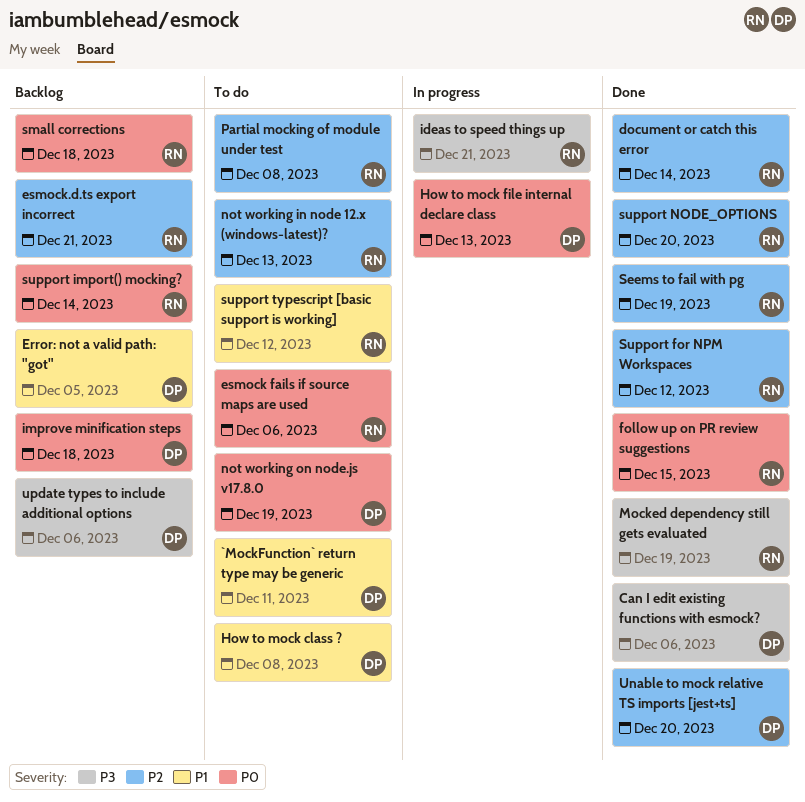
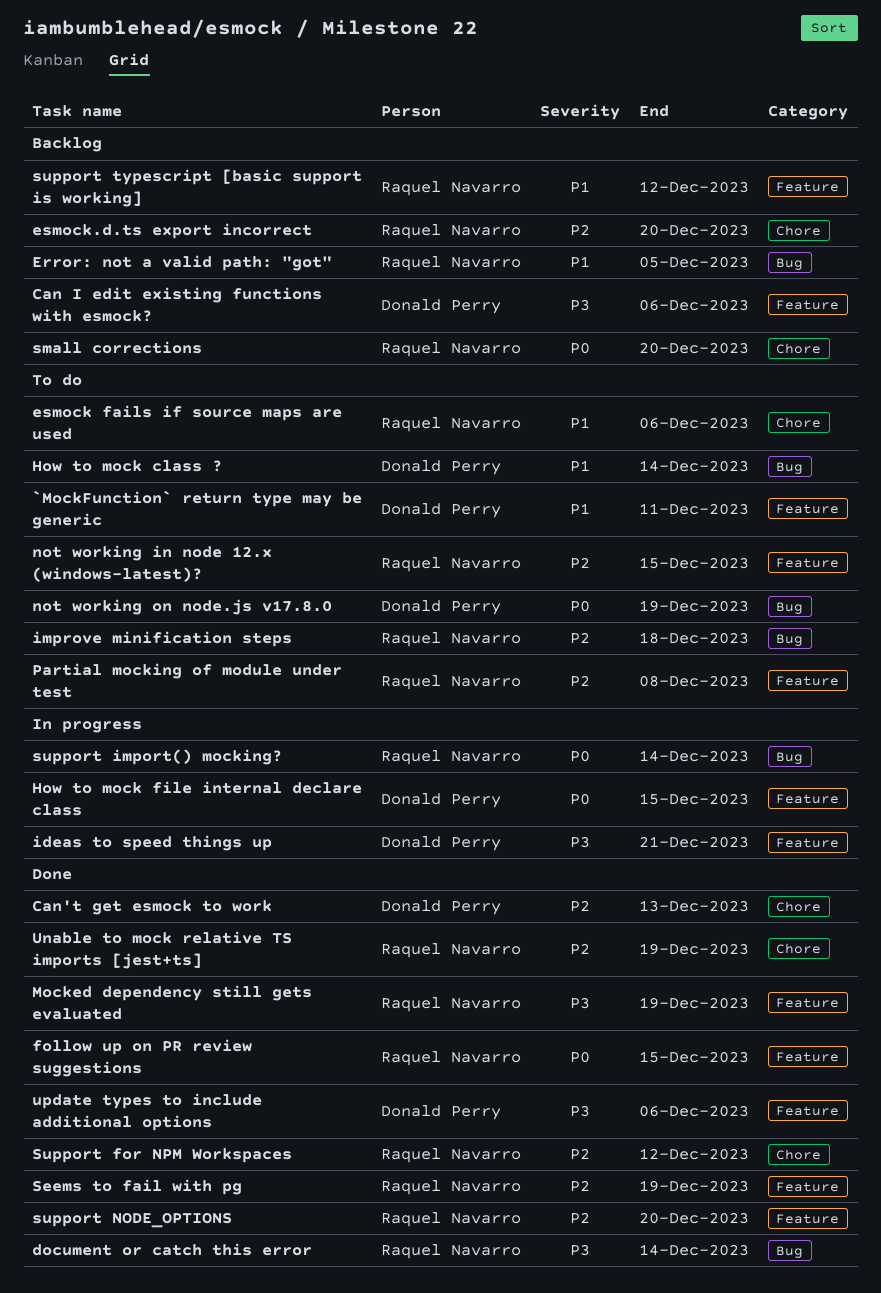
Can I edit existing functions with esmock?, status: Done -> Backlog
Can't get esmock to work: none -> present
document or catch this error, priority: P2 -> P3
Error: not a valid path: "got", owner: Donald Perry -> Raquel Navarro
esmock fails if source maps are used, priority: P0 -> P1
esmock.d.ts export incorrect, due: Dec 21 -> Dec 20
How to mock class ?, due: Dec 8 -> Dec 14
How to mock file internal declare class, due: Dec 13 -> Dec 15
ideas to speed things up, owner: Raquel Navarro -> Donald Perry
improve minification steps, status: Backlog -> To do
improve minification steps, owner: Donald Perry -> Raquel Navarro
improve minification steps, priority: P0 -> P2
not working in node 12.x (windows-latest)?, due: Dec 13 -> Dec 15
small corrections, due: Dec 18 -> Dec 20
support import() mocking?, status: Backlog -> In progress
support typescript [basic support is working], status: To do -> Backlog
Unable to mock relative TS imports [jest+ts], owner: Donald Perry -> Raquel Navarro
Unable to mock relative TS imports [jest+ts], due: Dec 20 -> Dec 19
update types to include additional options, status: Backlog -> Done

